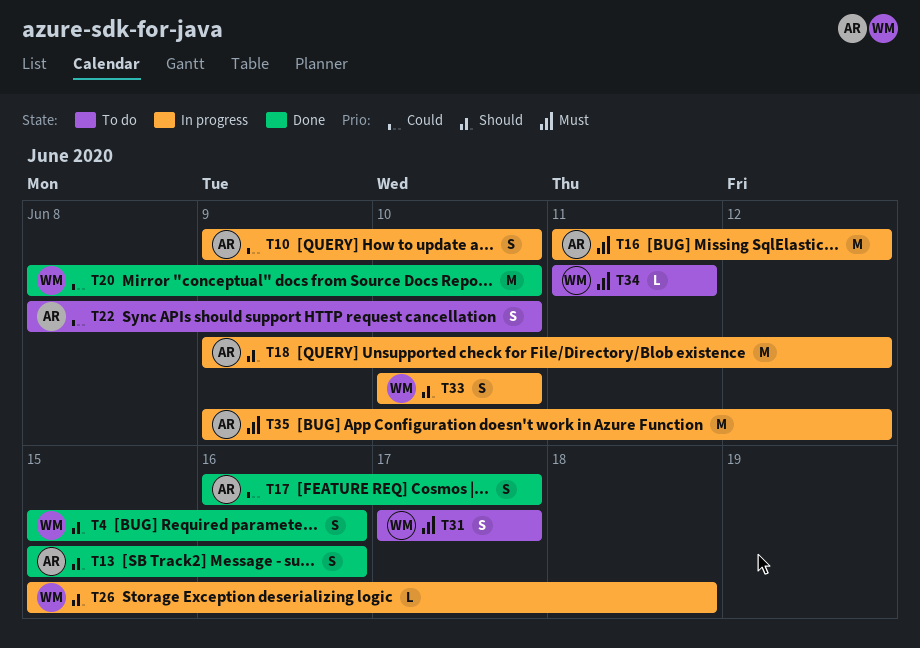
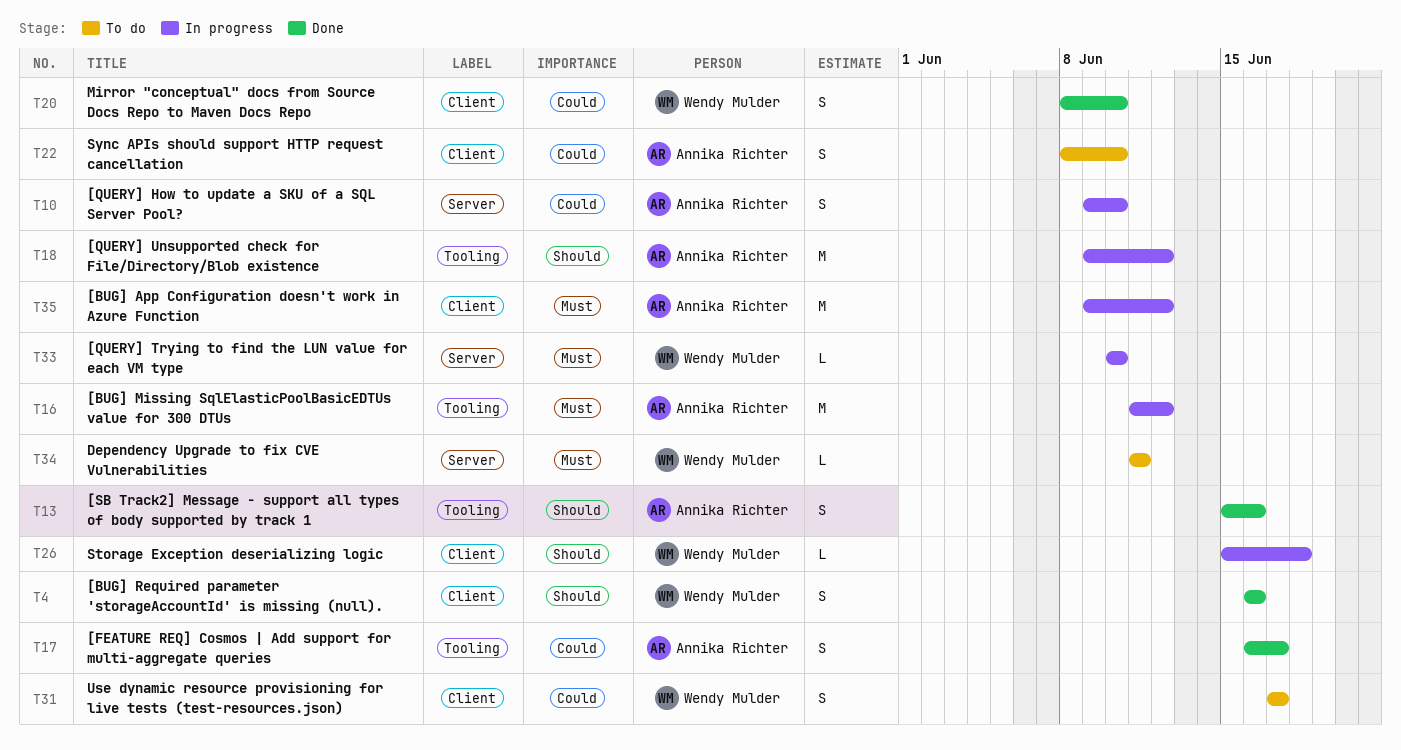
T4, start: Jun 15 -> Jun 16
T20, estimate: M -> S
T31, priority: Must -> Could
T33, priority: Should -> Must
T33, estimate: S -> L

